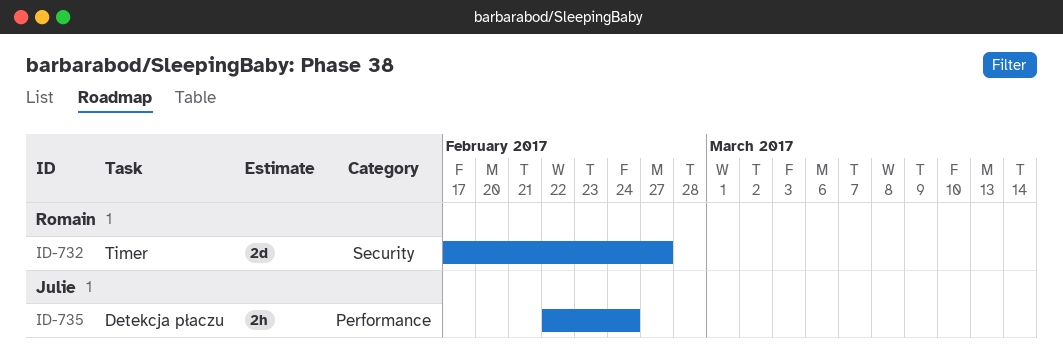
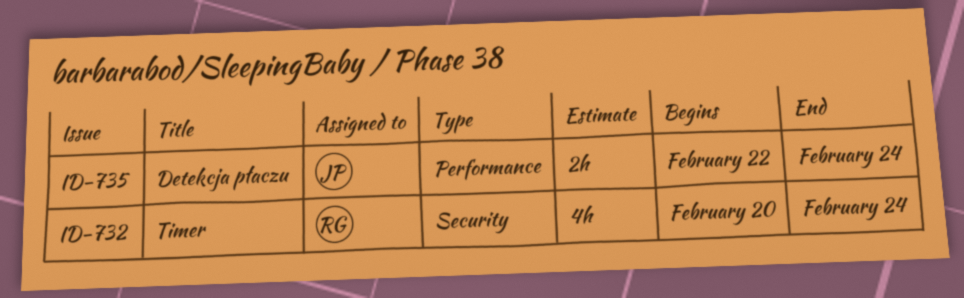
ID-732, estimate: 2d -> 4h
ID-732, start: Feb 17 -> Feb 20
ID-732, due: Feb 27 -> Feb 24

